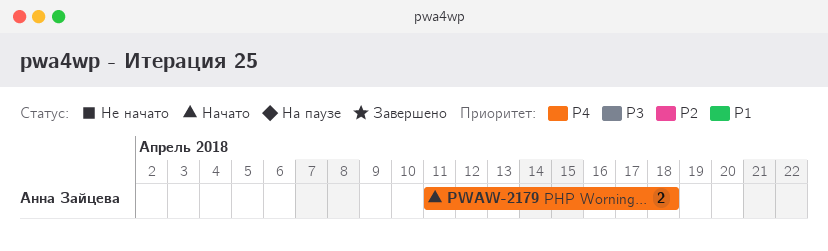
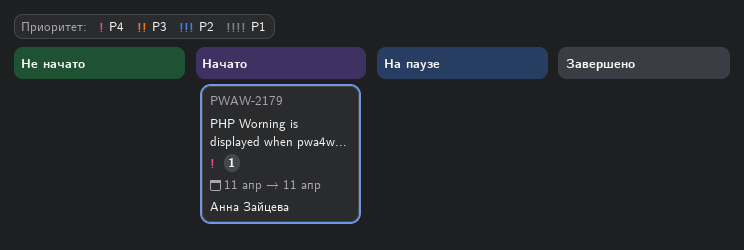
PWAW-2179, estimate: 2 -> 1
PWAW-2179, due: Apr 18 -> Apr 11

